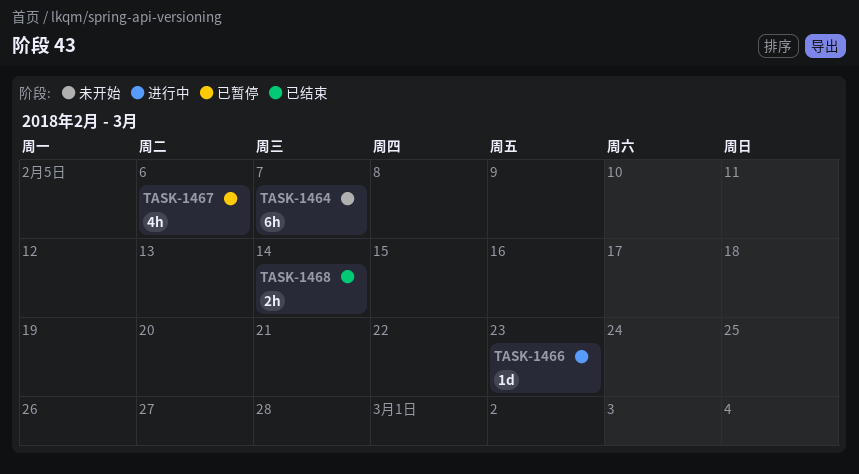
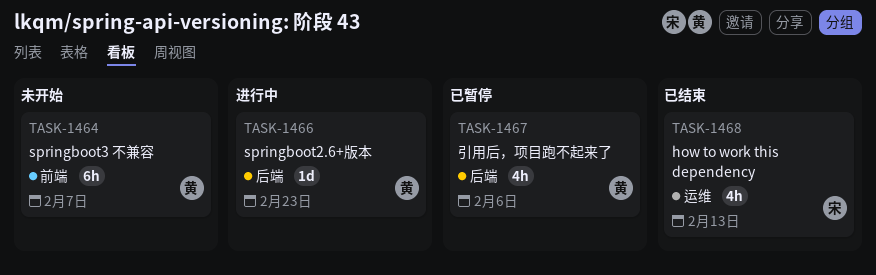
TASK-1468, estimate: 2h -> 4h
TASK-1468, due: Feb 14 -> Feb 13

